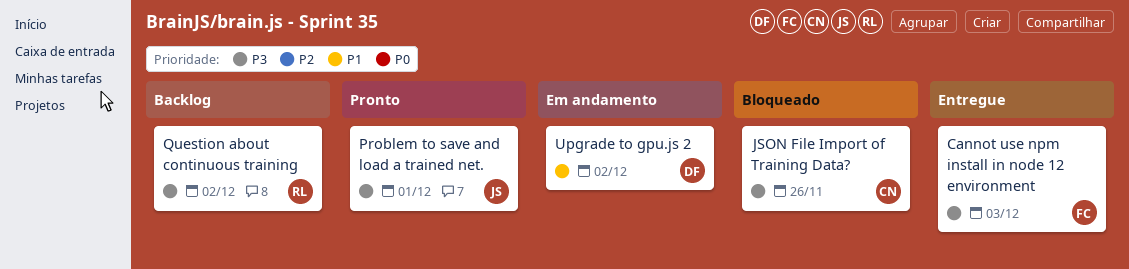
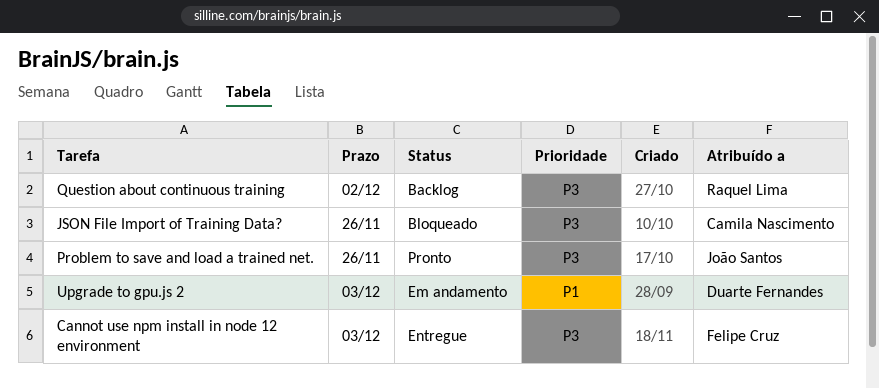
Problem to save and load a trained net., due: Dec 1 -> Nov 26
Upgrade to gpu.js 2, due: Dec 2 -> Dec 3

